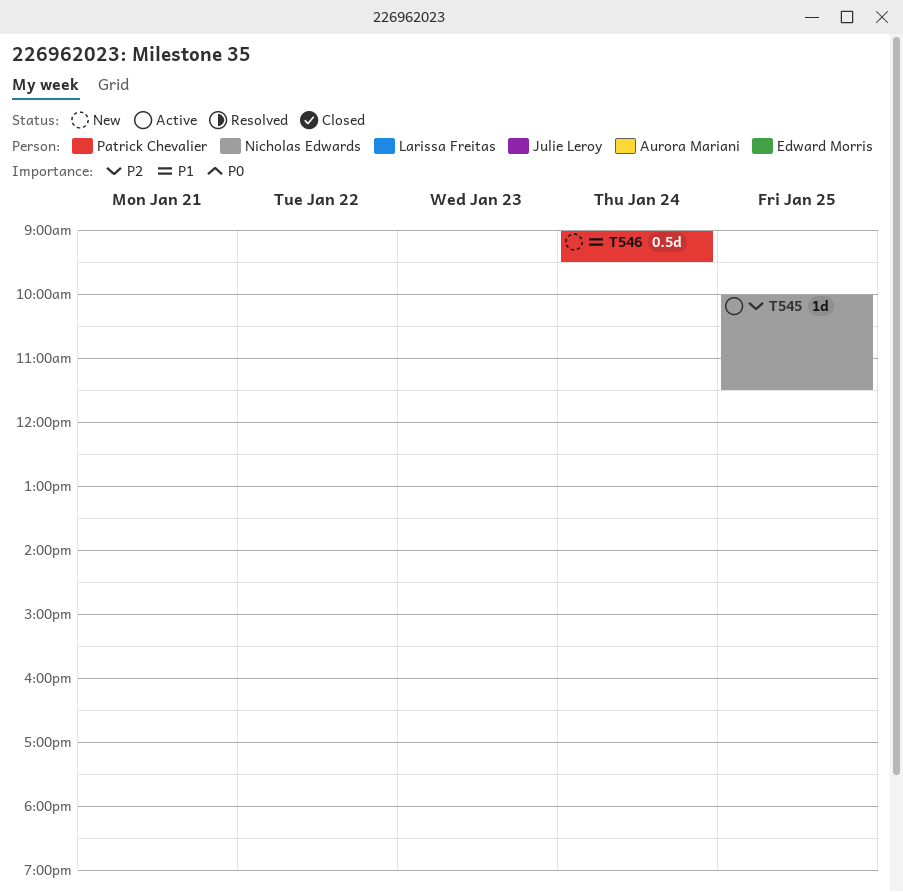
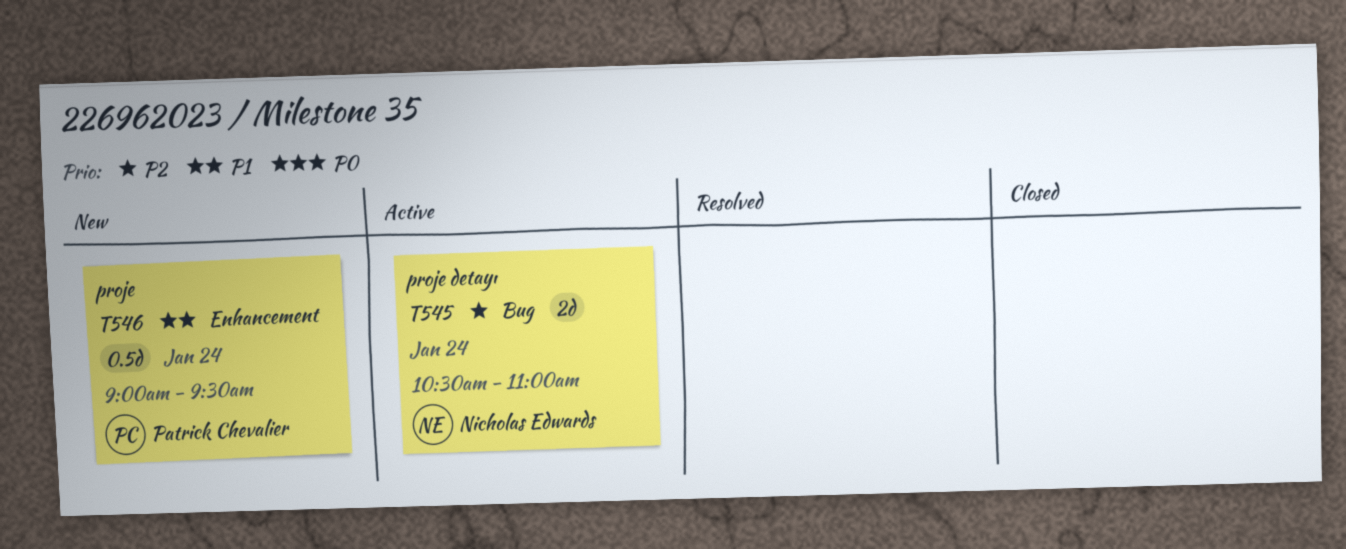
T545, estimate: 1d -> 2d
T545, day: Jan 25 -> Jan 24
T545, begins: 10:00 -> 10:30
T545, ends: 11:30 -> 11:00

